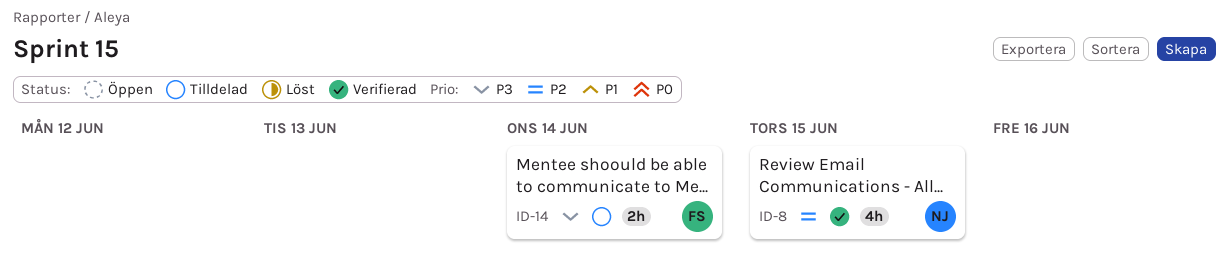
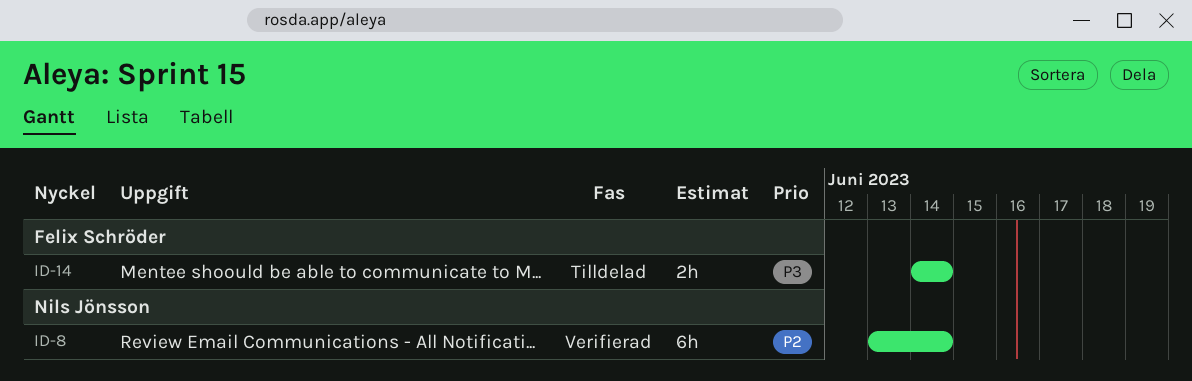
ID-8, estimate: 4h -> 6h
ID-8, due: Jun 15 -> Jun 14

